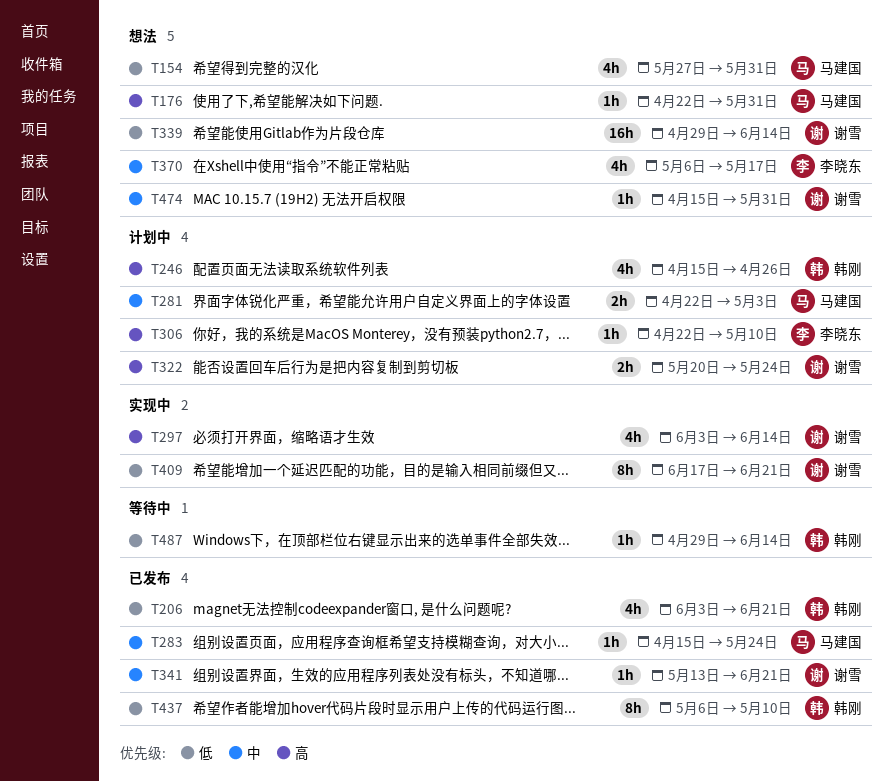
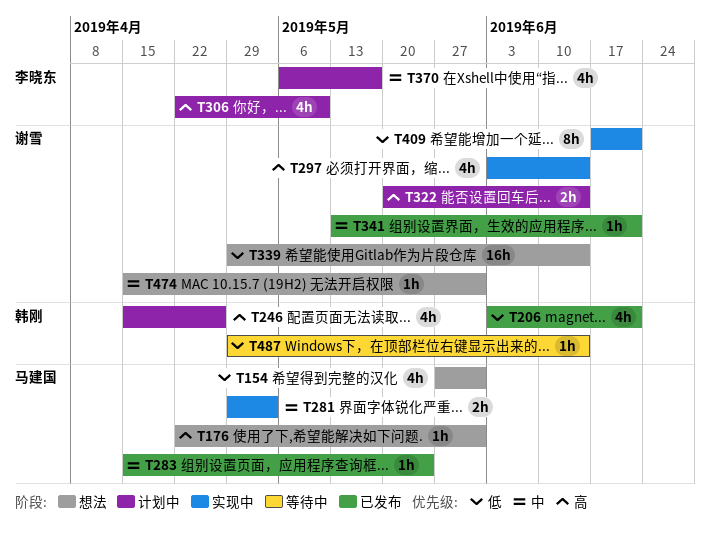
T281, status: 计划中 -> 实现中
T281, start: Apr 22 -> Apr 29
T306, estimate: 1h -> 4h
T322, due: May 24 -> Jun 14
T370, status: 想法 -> 计划中
T437: present -> none

